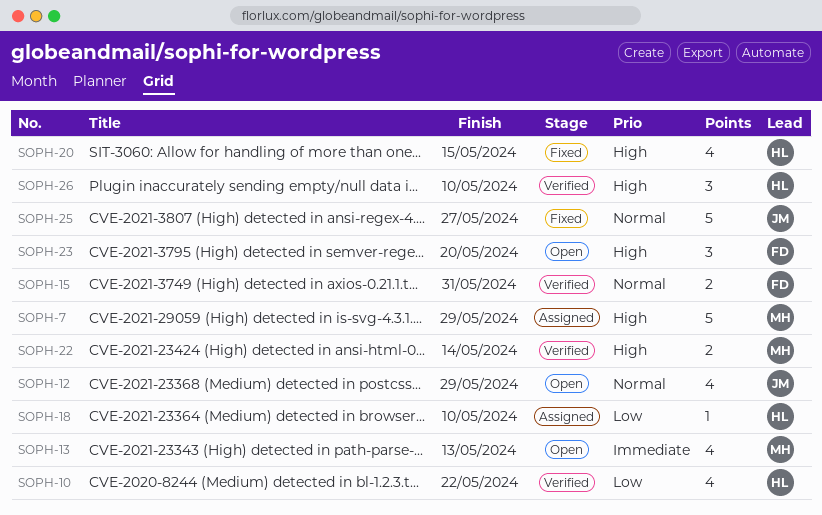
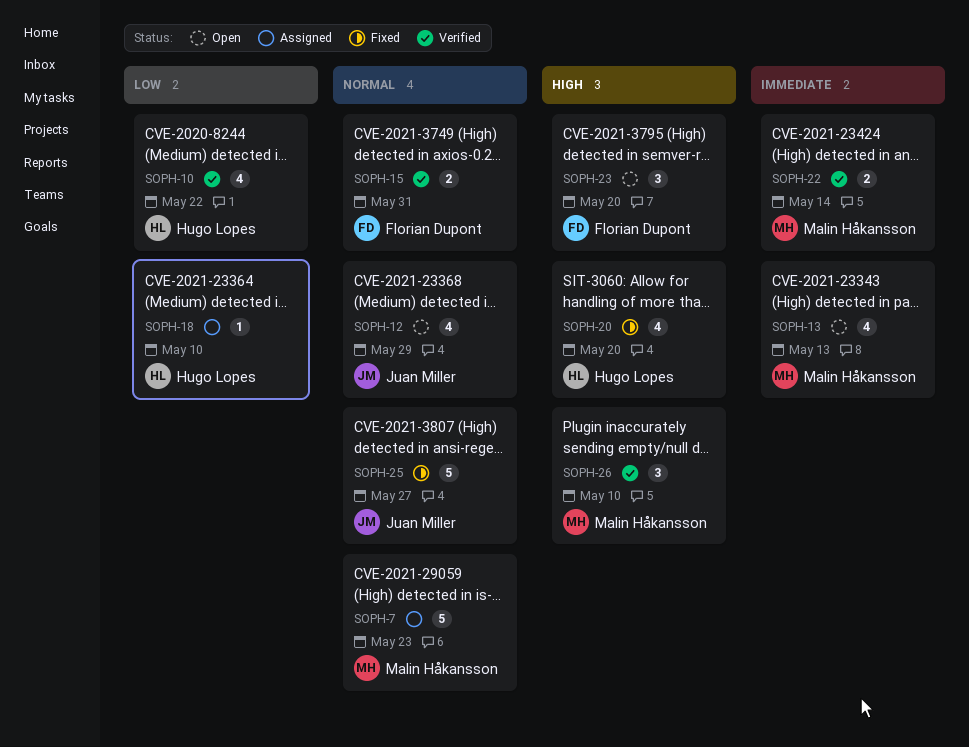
SOPH-7, priority: High -> Normal
SOPH-7, due: May 29 -> May 23
SOPH-20, due: May 15 -> May 20
SOPH-22, priority: High -> Immediate
SOPH-26, owner: Hugo Lopes -> Malin Håkansson

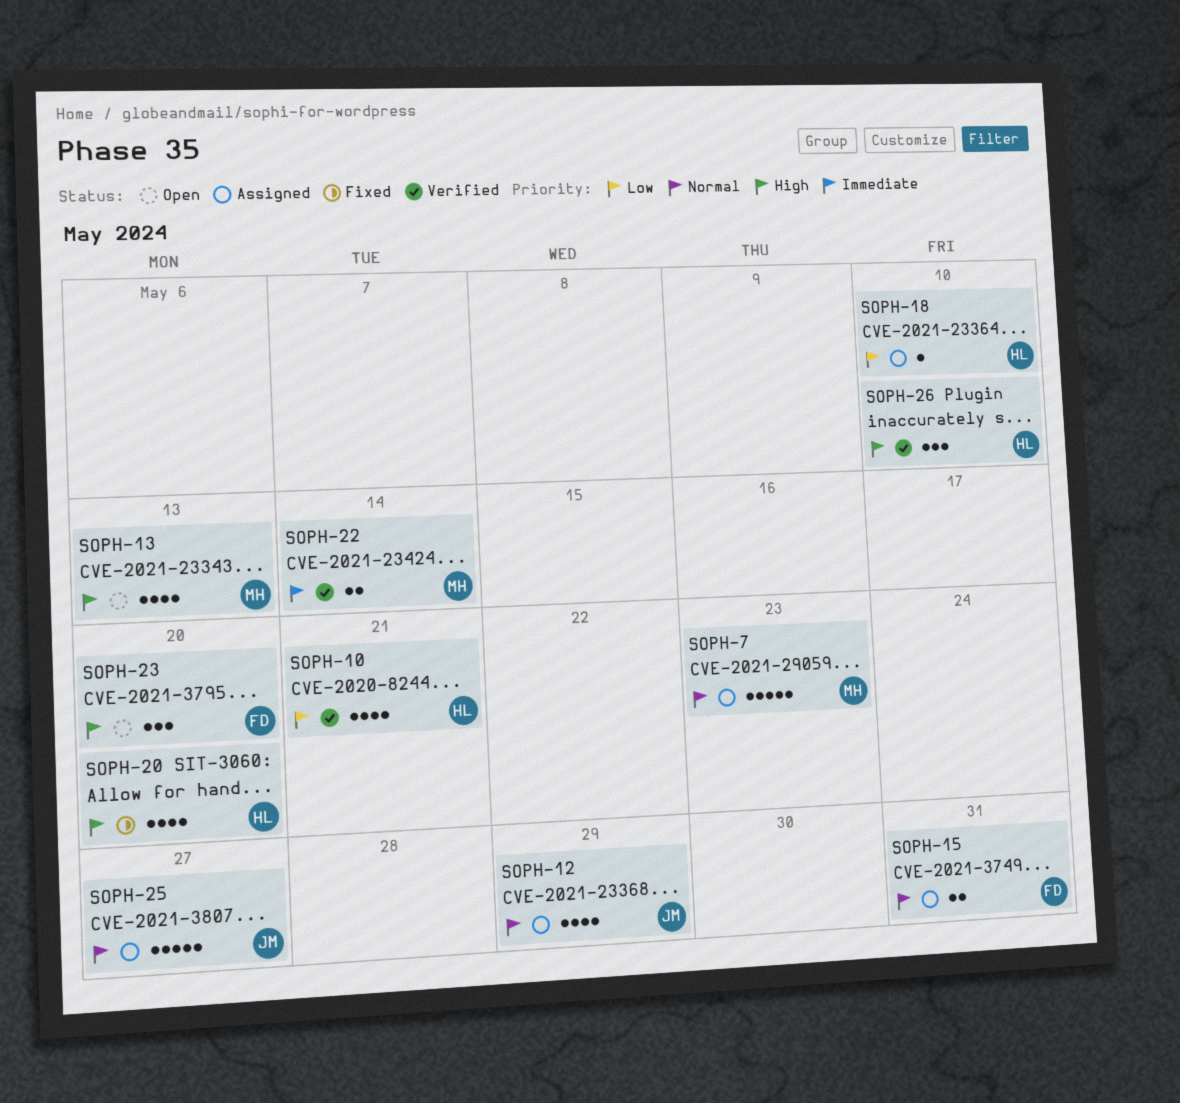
SOPH-10, due: May 22 -> May 21
SOPH-12, status: Open -> Assigned
SOPH-13, priority: Immediate -> High
SOPH-15, status: Verified -> Assigned
SOPH-25, status: Fixed -> Assigned
SOPH-26, owner: Malin Håkansson -> Hugo Lopes

